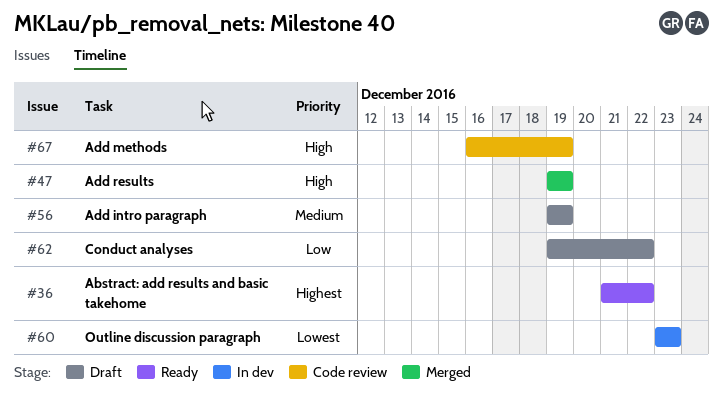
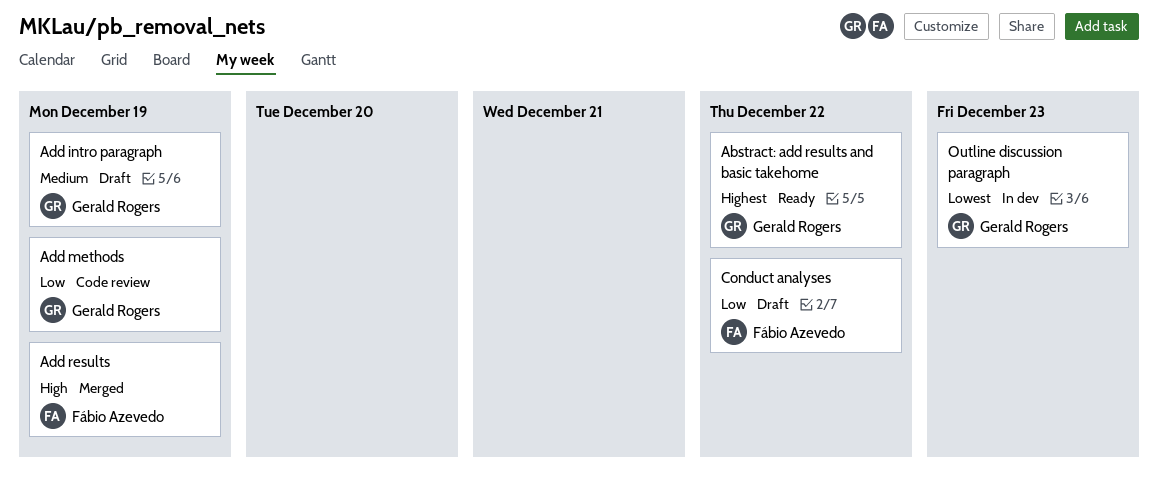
Add methods, priority: High -> Low

